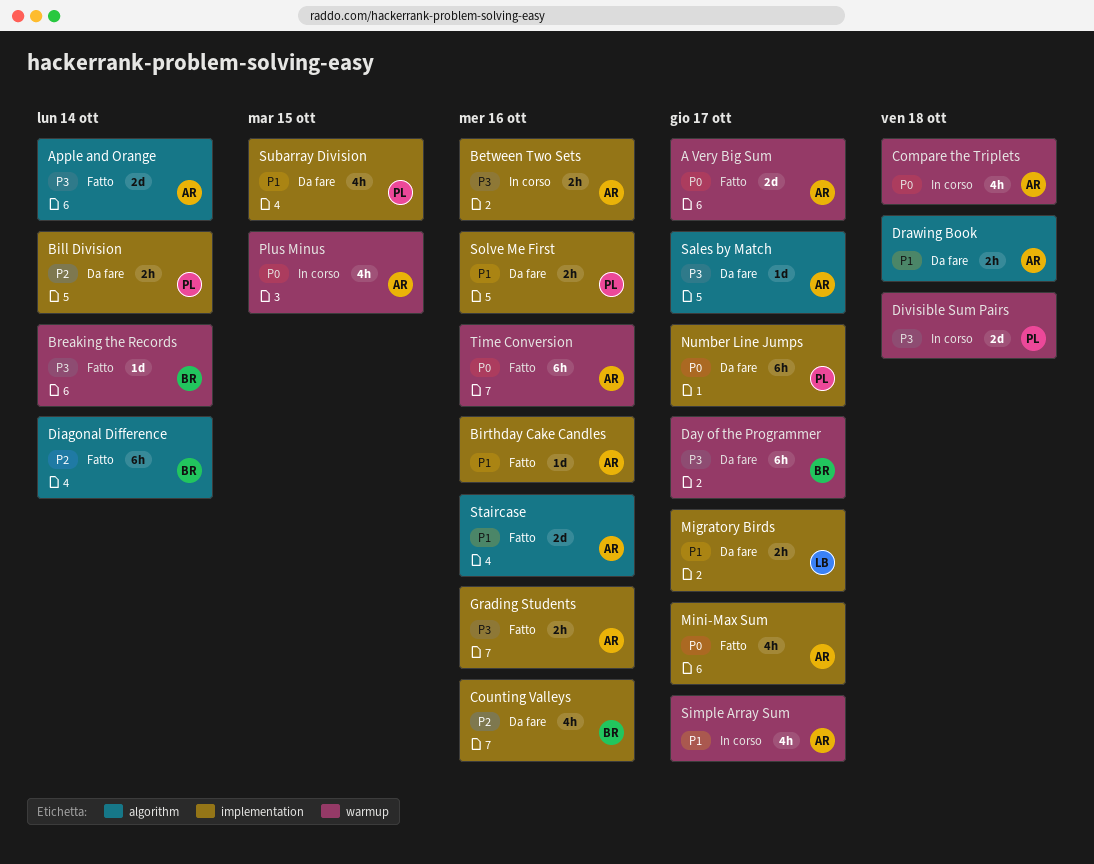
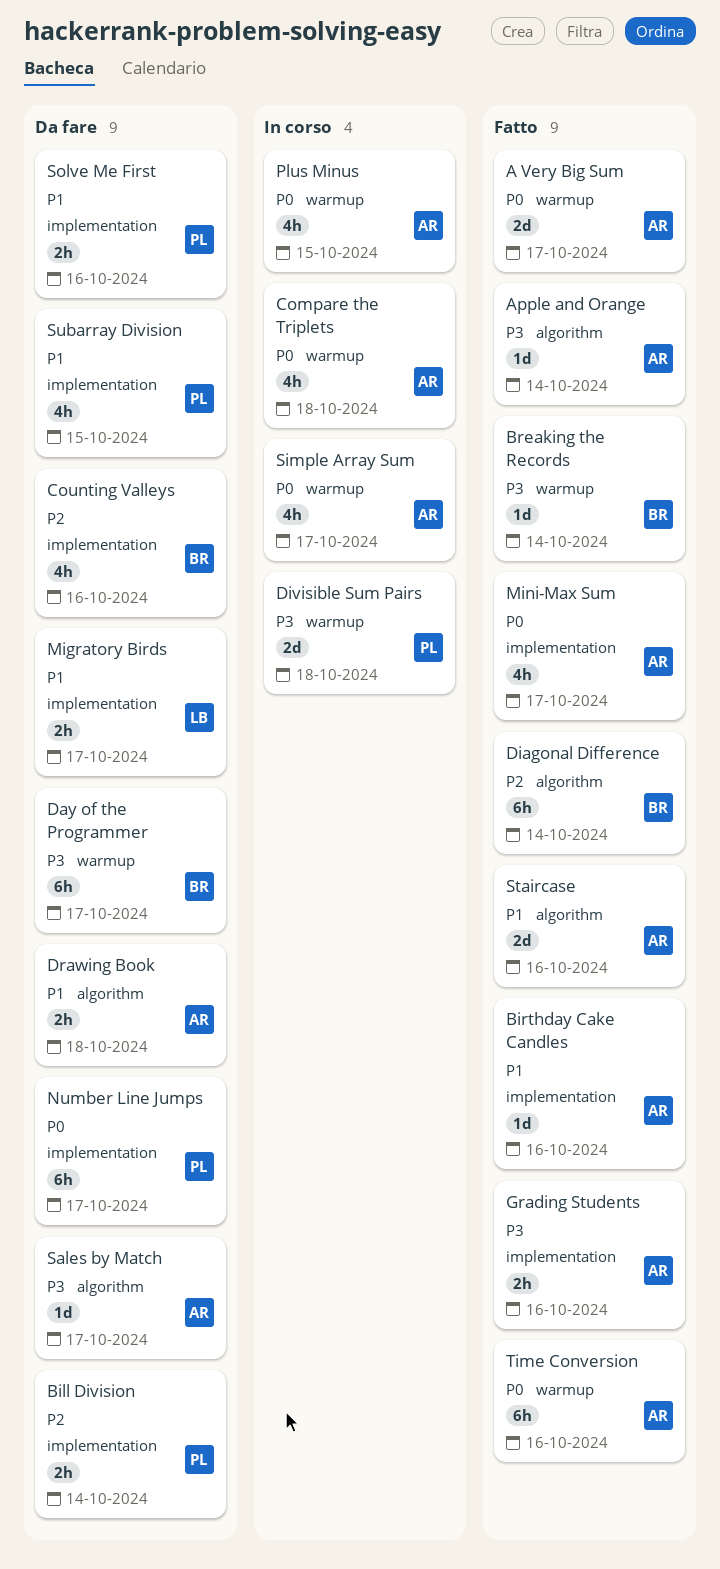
Apple and Orange, estimate: 2d -> 1d
Between Two Sets: present -> none
Simple Array Sum, priority: P1 -> P0

